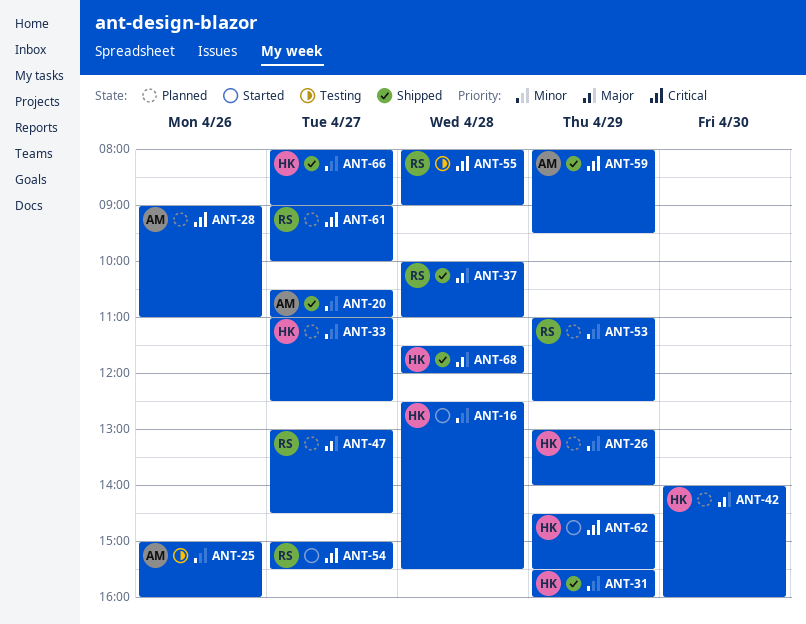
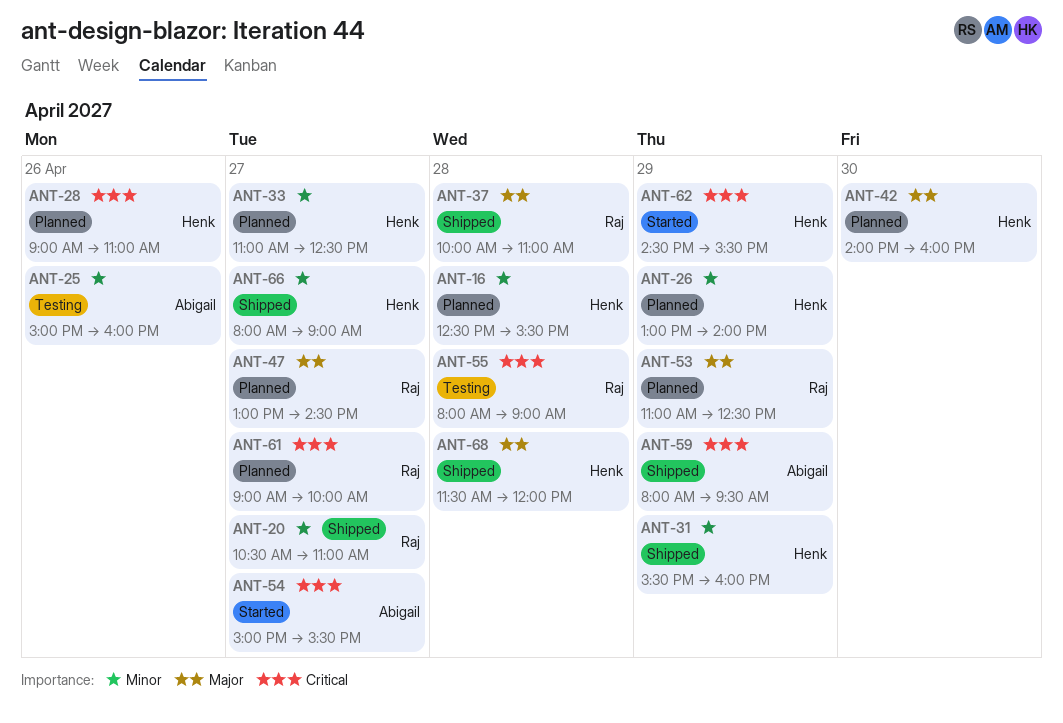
ANT-16, status: Started -> Planned
ANT-20, owner: Abigail -> Raj
ANT-28, owner: Abigail -> Henk
ANT-53, priority: Minor -> Major
ANT-54, owner: Raj -> Abigail

